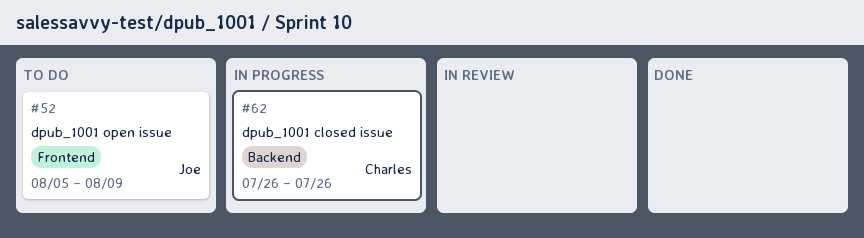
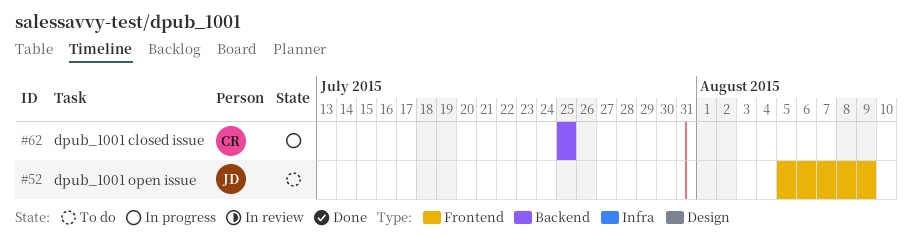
#62, start: Jul 26 -> Jul 25
#62, due: Jul 26 -> Jul 25

